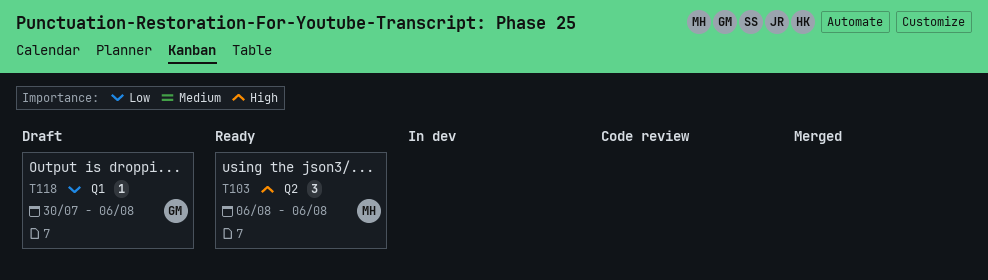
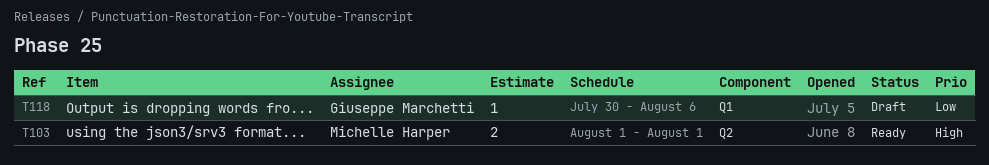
T103, estimate: 3 -> 2
T103, start: Aug 6 -> Aug 1
T103, due: Aug 6 -> Aug 1

